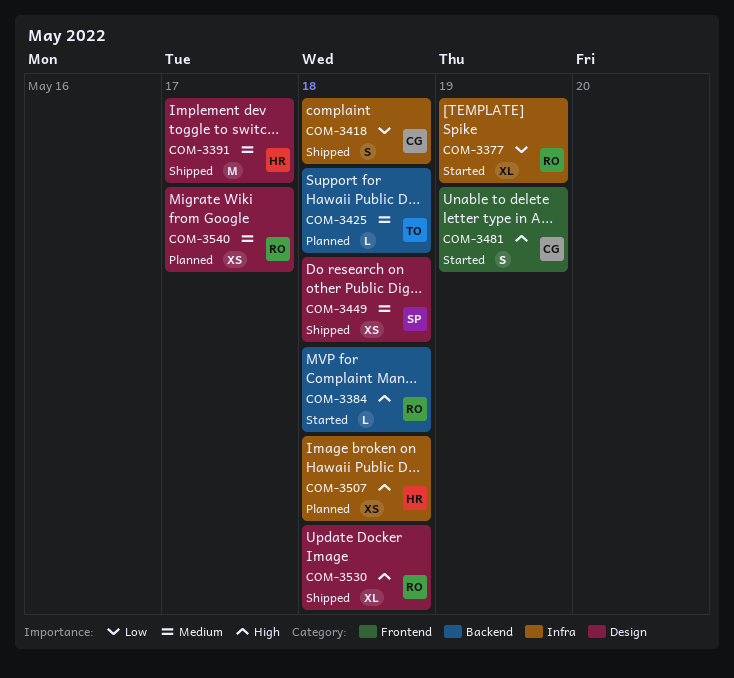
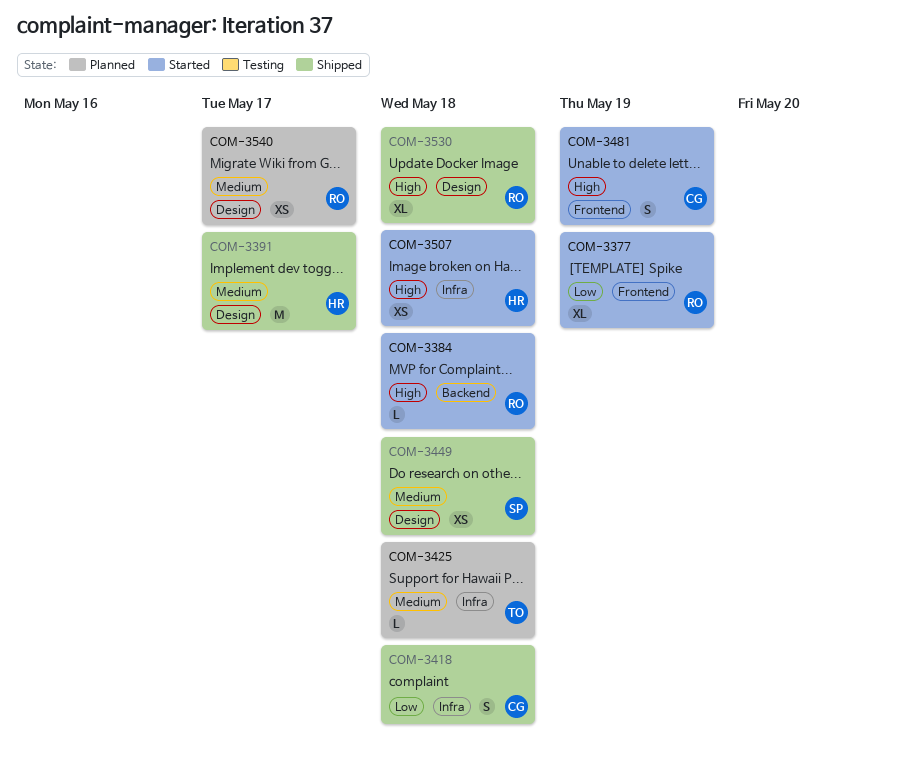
COM-3377, label: Infra -> Frontend
COM-3425, label: Backend -> Infra
COM-3507, status: Planned -> Started

